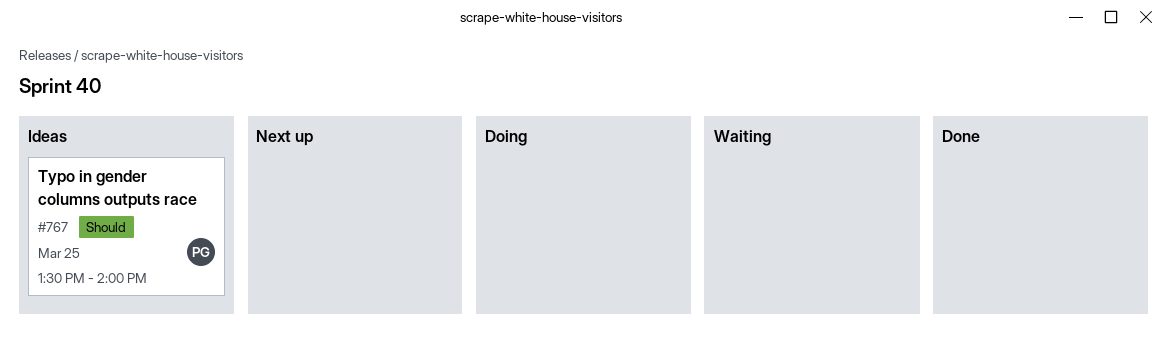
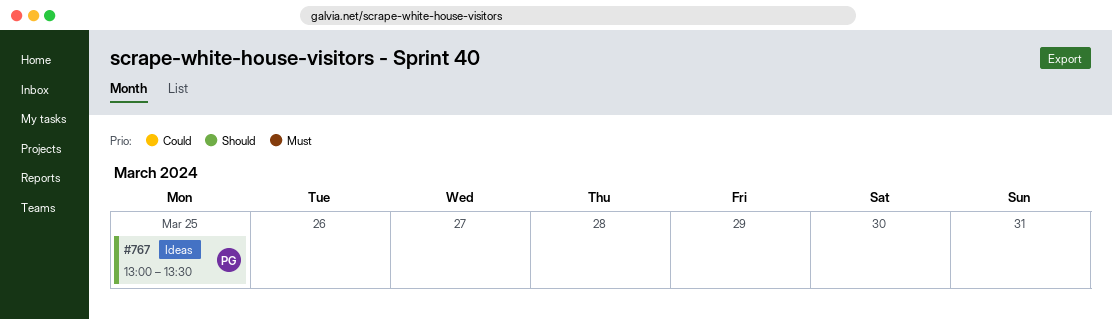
#767, begins: 13:30 -> 13:00
#767, ends: 14:00 -> 13:30

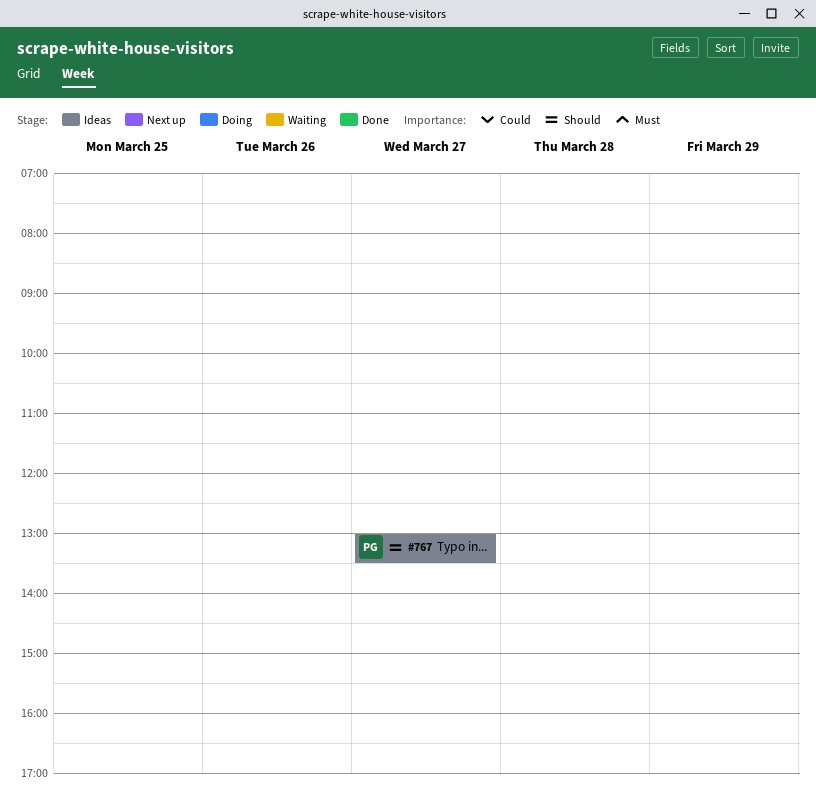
#767, day: Mar 25 -> Mar 27

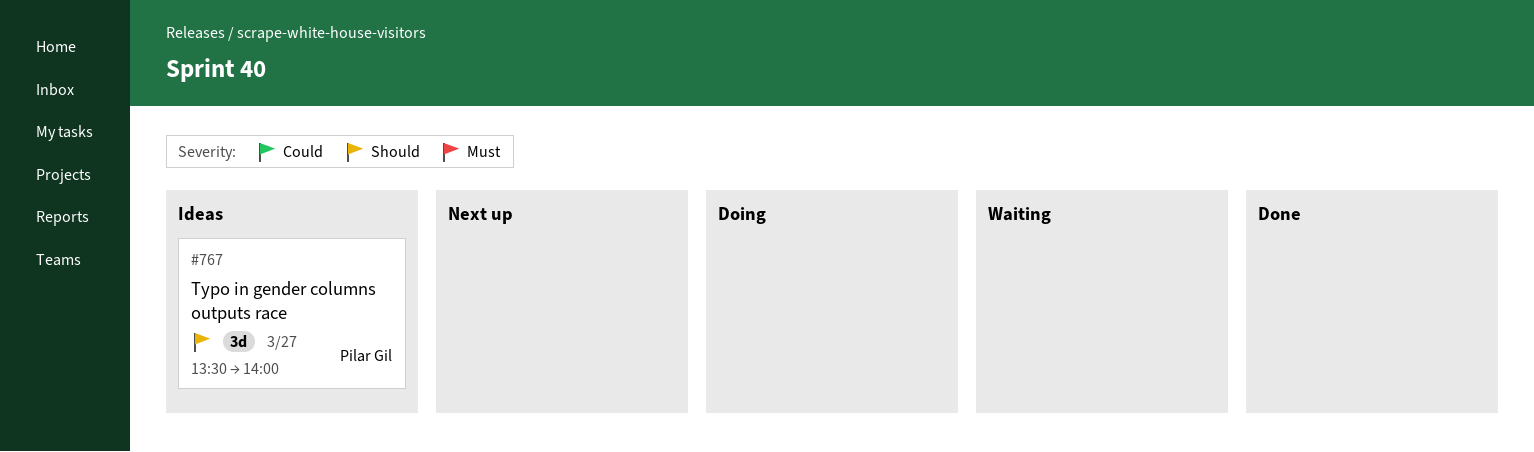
#767, begins: 13:00 -> 13:30
#767, ends: 13:30 -> 14:00

